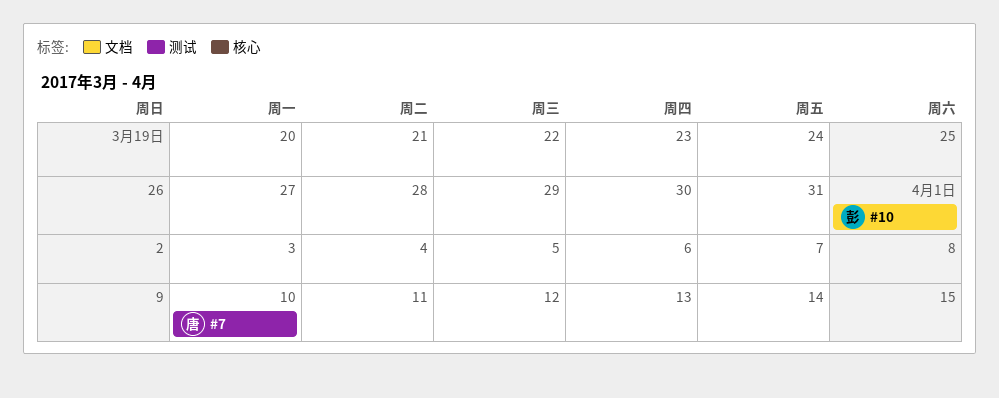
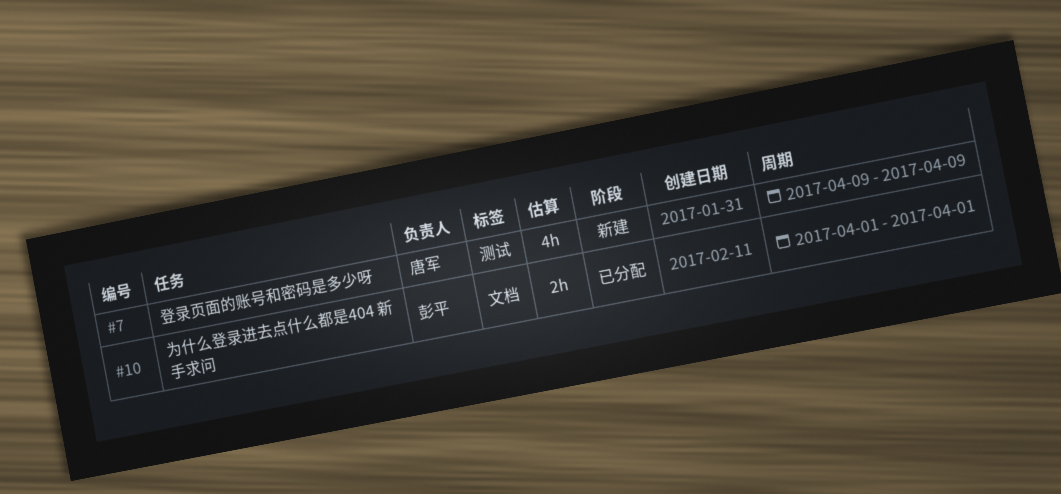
#7, start: Apr 10 -> Apr 9
#7, due: Apr 10 -> Apr 9

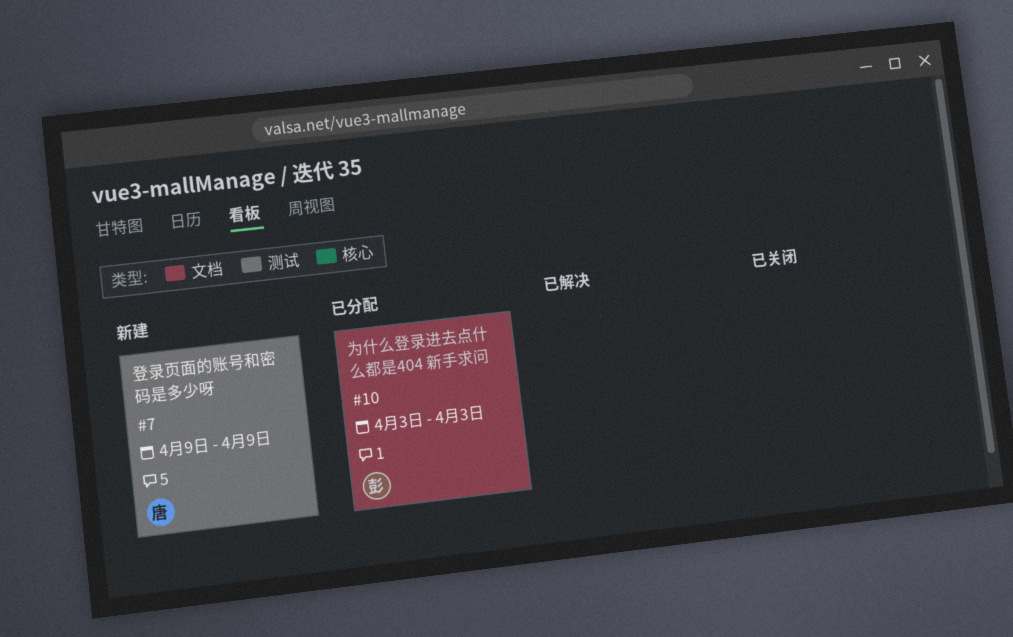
#10, start: Apr 1 -> Apr 3
#10, due: Apr 1 -> Apr 3

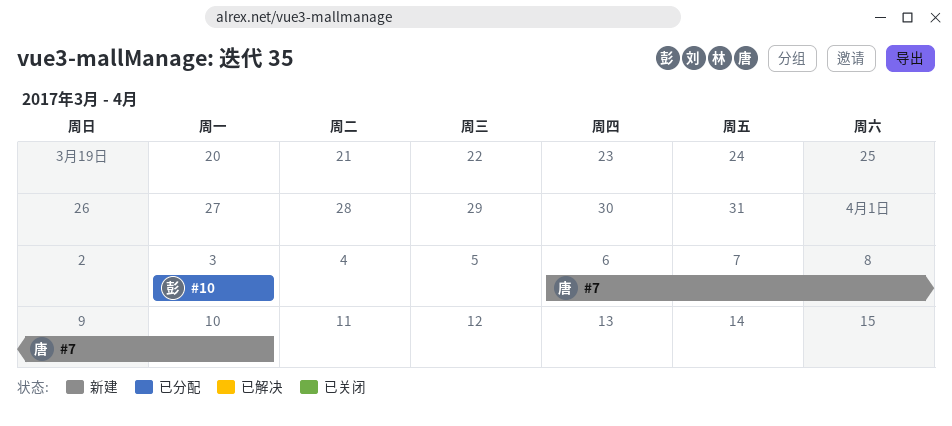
#7, start: Apr 9 -> Apr 6
#7, due: Apr 9 -> Apr 10

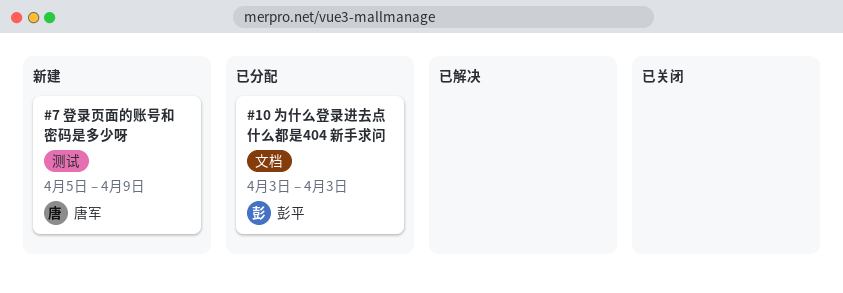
#7, start: Apr 6 -> Apr 5
#7, due: Apr 10 -> Apr 9

